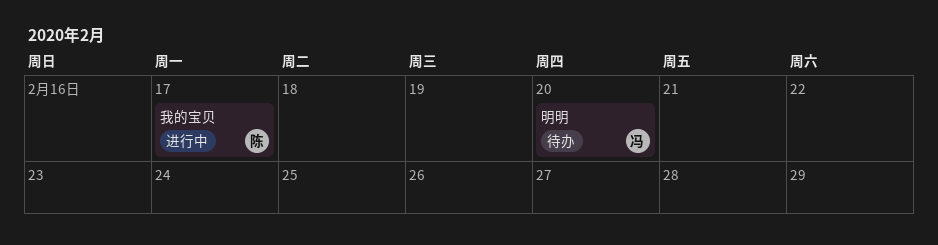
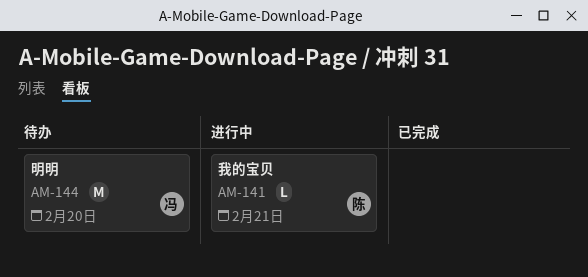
我的宝贝, due: Feb 17 -> Feb 21

